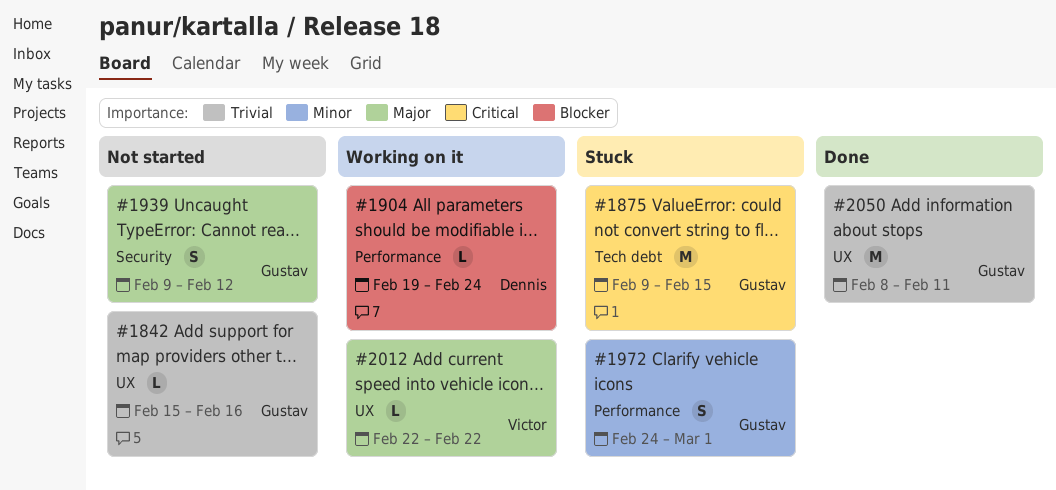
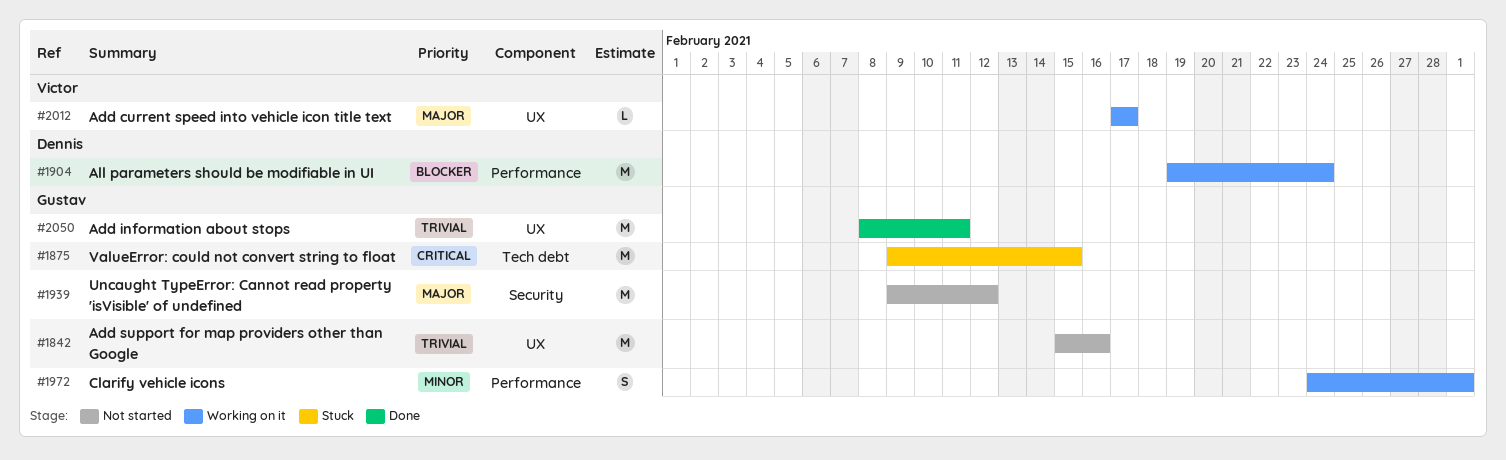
#1842, estimate: L -> M
#1904, estimate: L -> M
#1939, estimate: S -> M
#1972, status: Stuck -> Working on it
#2012, start: Feb 22 -> Feb 17
#2012, due: Feb 22 -> Feb 17

